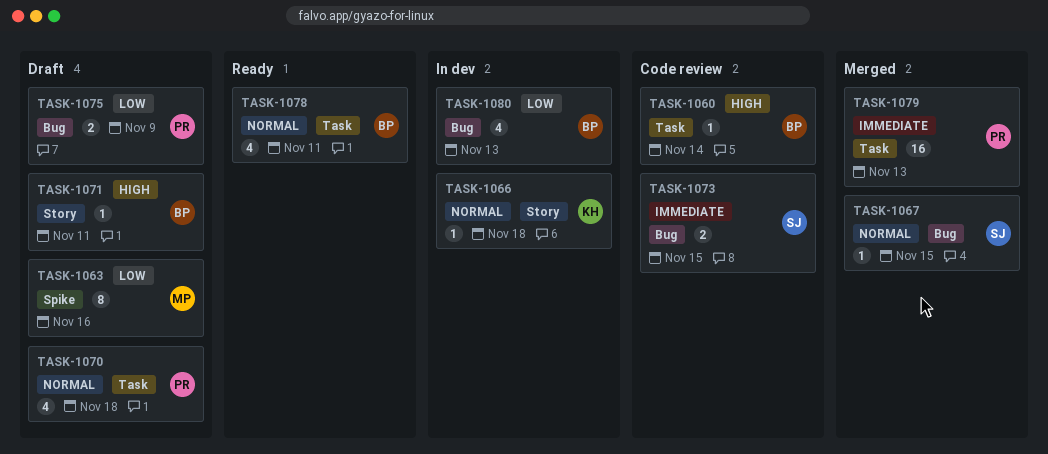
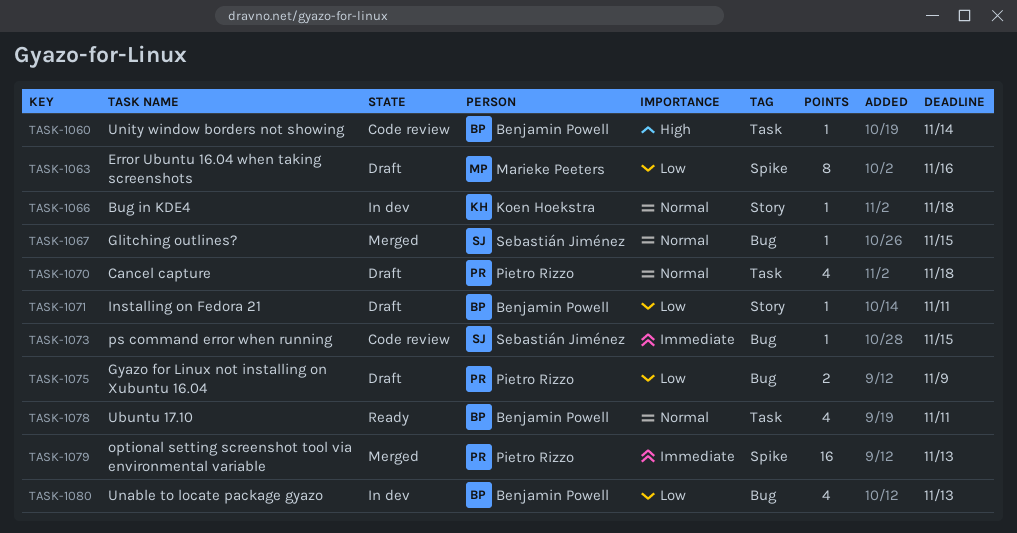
TASK-1071, priority: High -> Low
TASK-1073, estimate: 2 -> 1
TASK-1079, label: Task -> Spike

